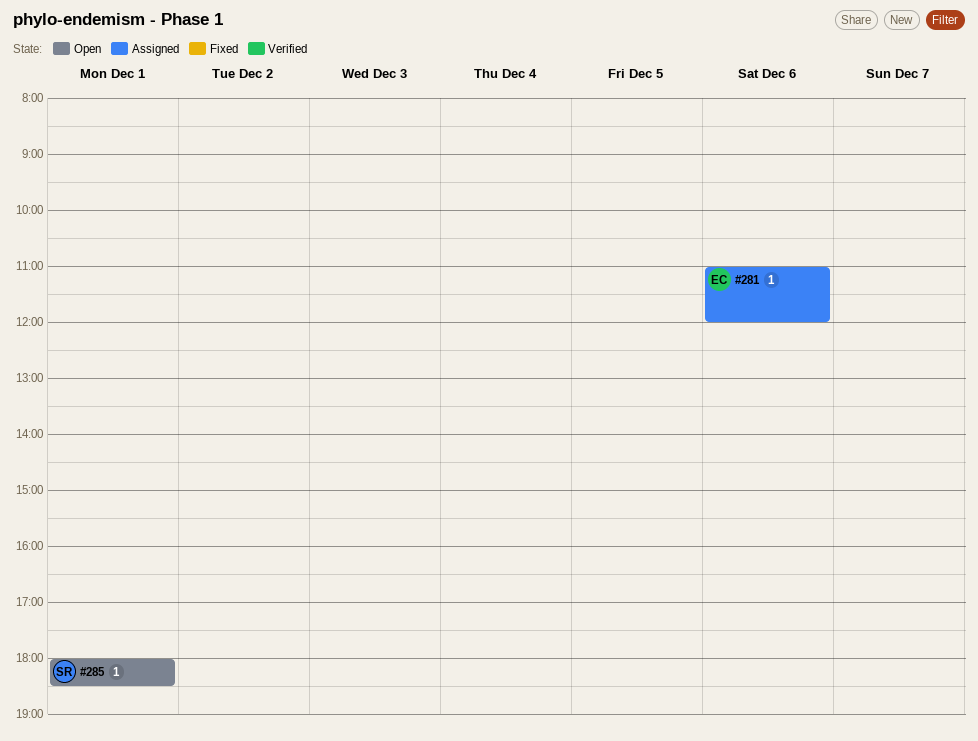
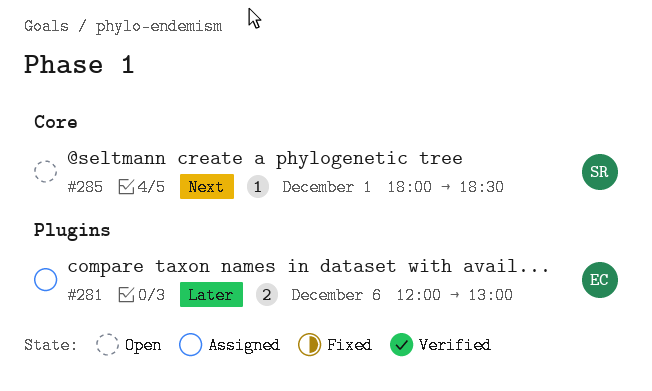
#281, estimate: 1 -> 2
#281, begins: 11:00 -> 12:00
#281, ends: 12:00 -> 13:00

